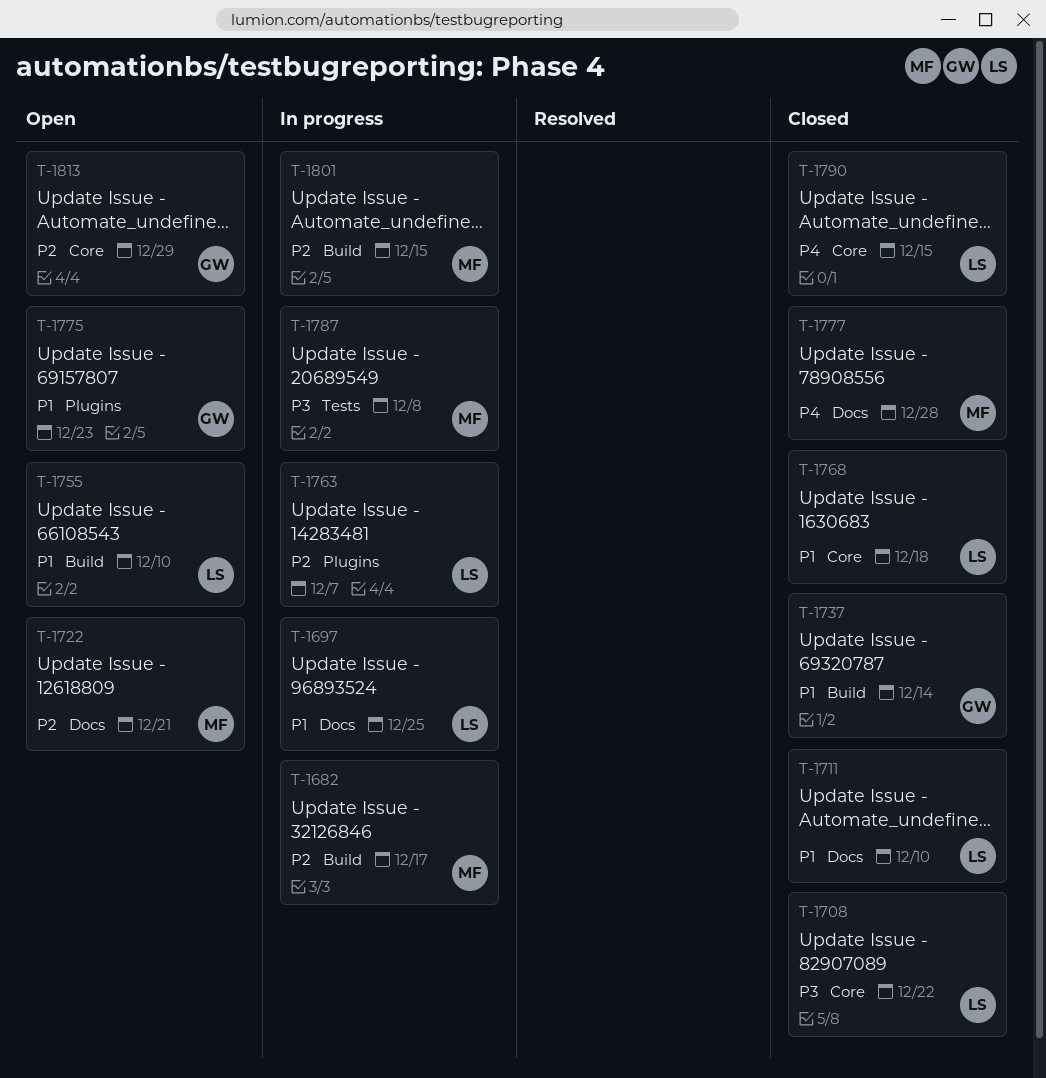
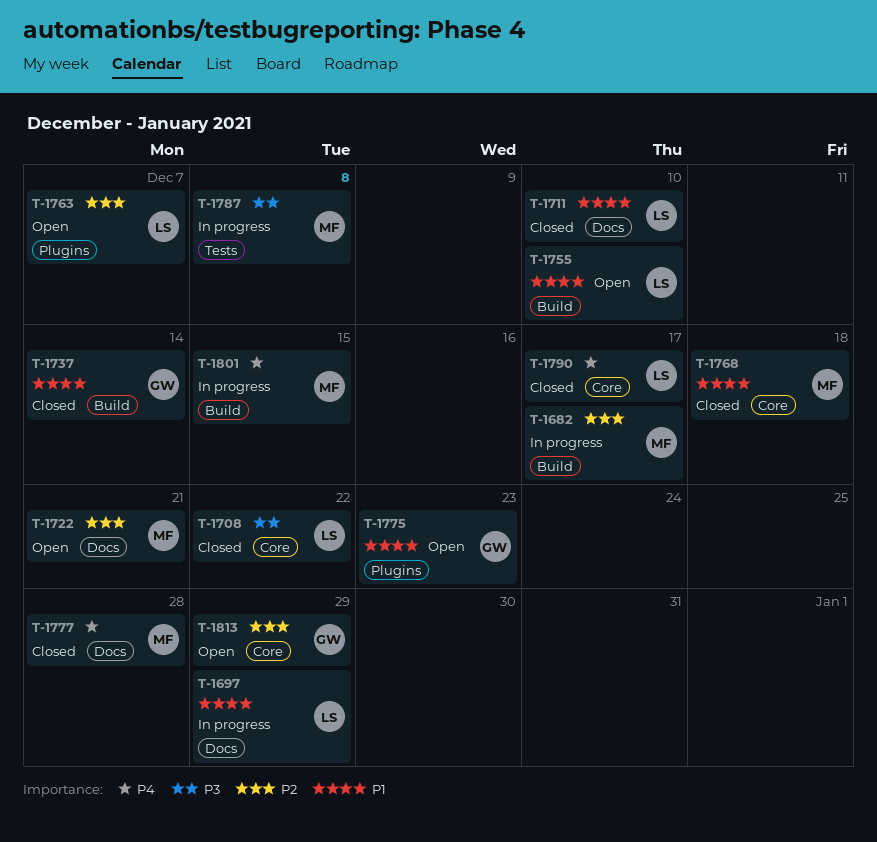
T-1697, due: Dec 25 -> Dec 29
T-1763, status: In progress -> Open
T-1768, owner: LS -> MF
T-1790, due: Dec 15 -> Dec 17
T-1801, priority: P2 -> P4

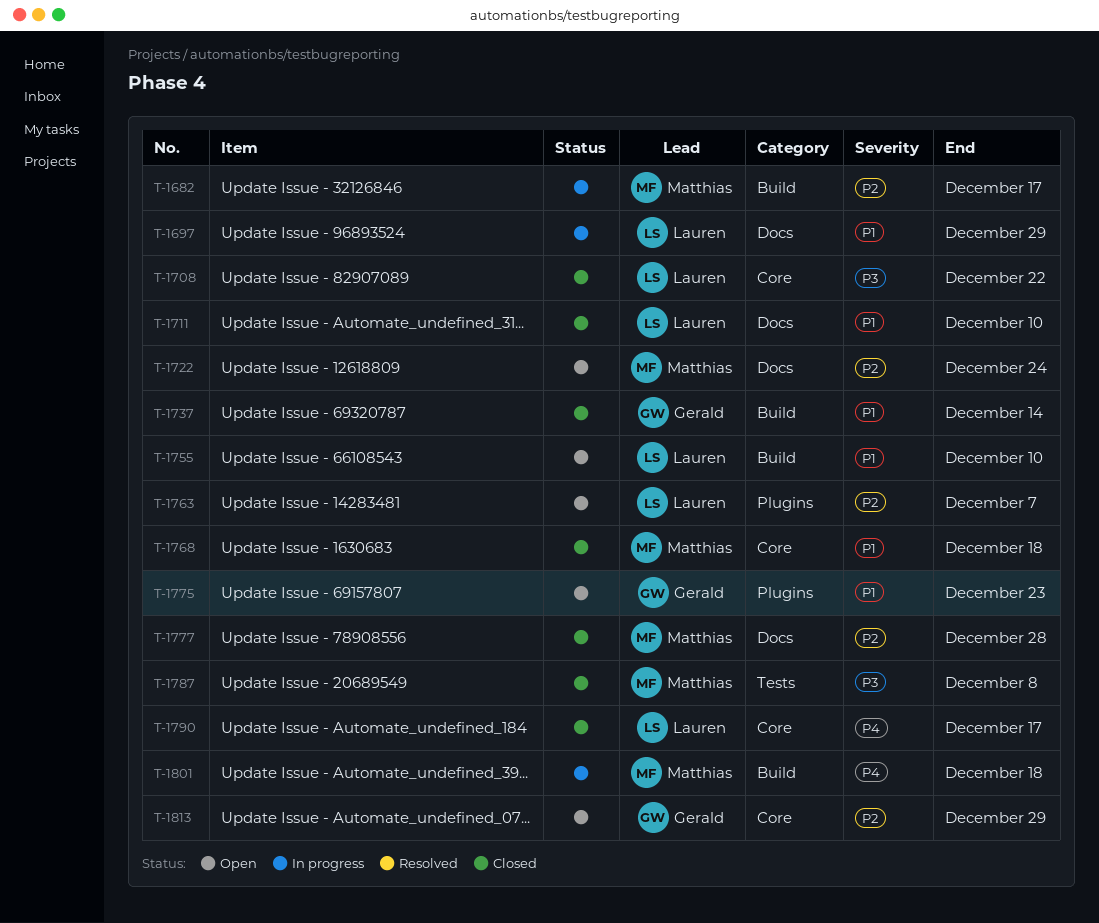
T-1722, due: Dec 21 -> Dec 24
T-1777, priority: P4 -> P2
T-1787, status: In progress -> Closed
T-1801, due: Dec 15 -> Dec 18

